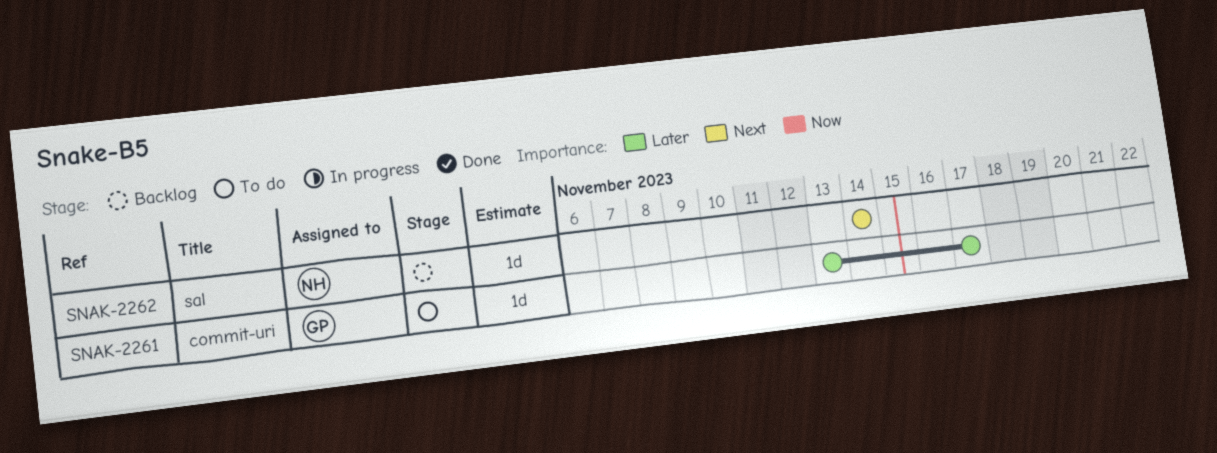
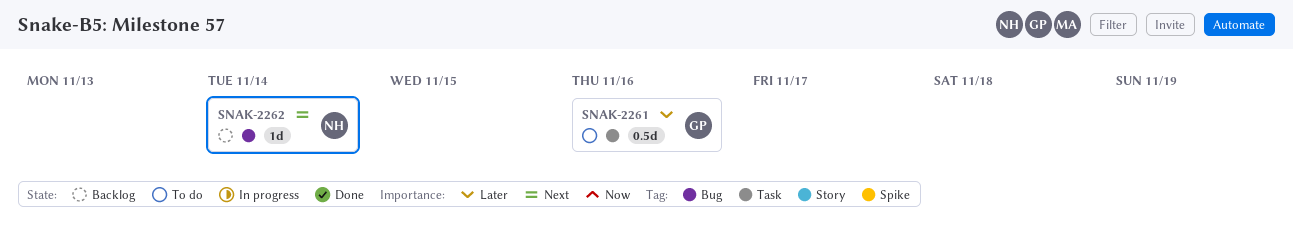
SNAK-2261, estimate: 1d -> 0.5d
SNAK-2261, due: Nov 17 -> Nov 16

